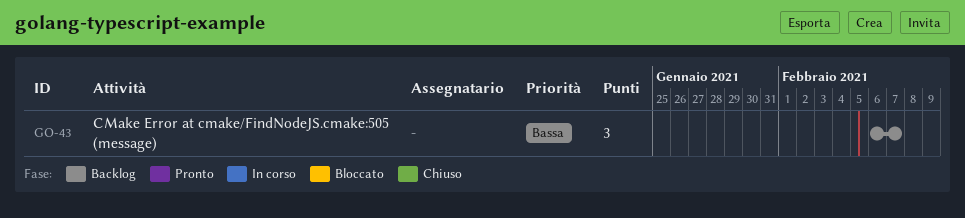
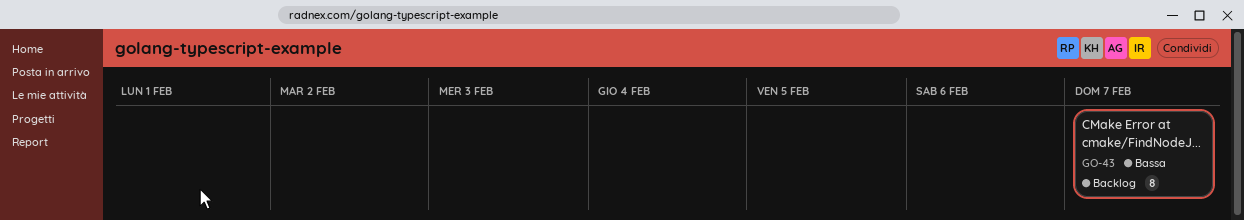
GO-43, estimate: 3 -> 8

